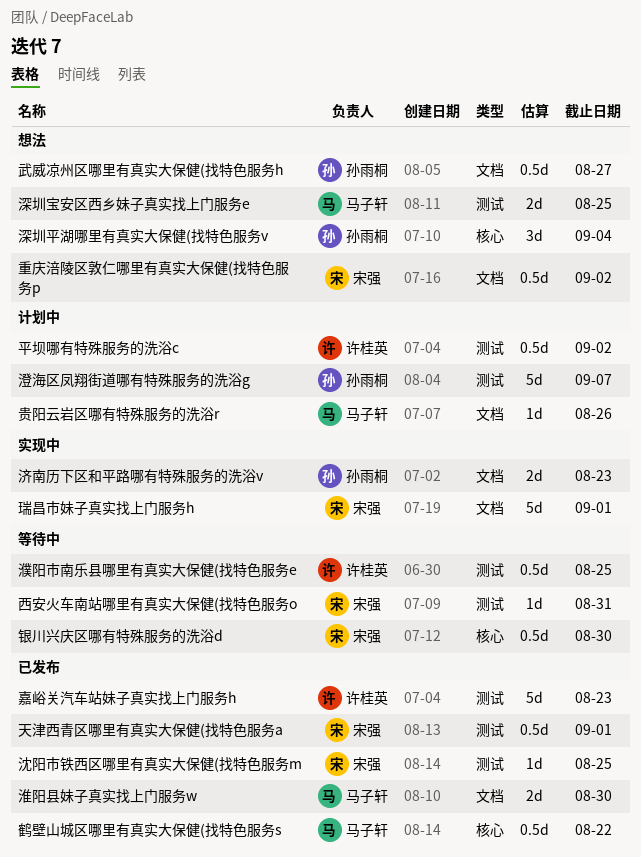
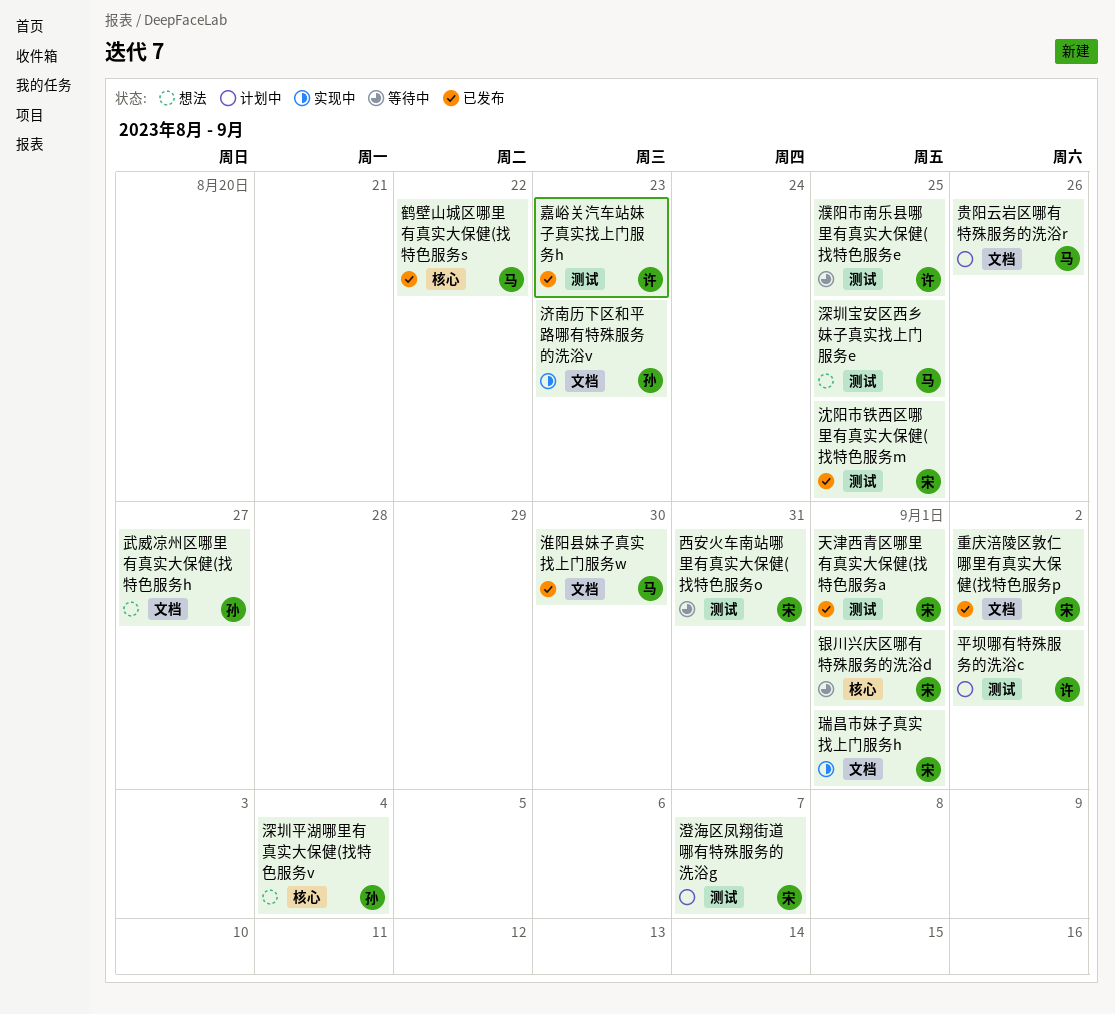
澄海区凤翔街道哪有特殊服务的洗浴g, owner: 孙雨桐 -> 宋强
重庆涪陵区敦仁哪里有真实大保健(找特色服务p, status: 想法 -> 已发布
银川兴庆区哪有特殊服务的洗浴d, due: Aug 30 -> Sep 1

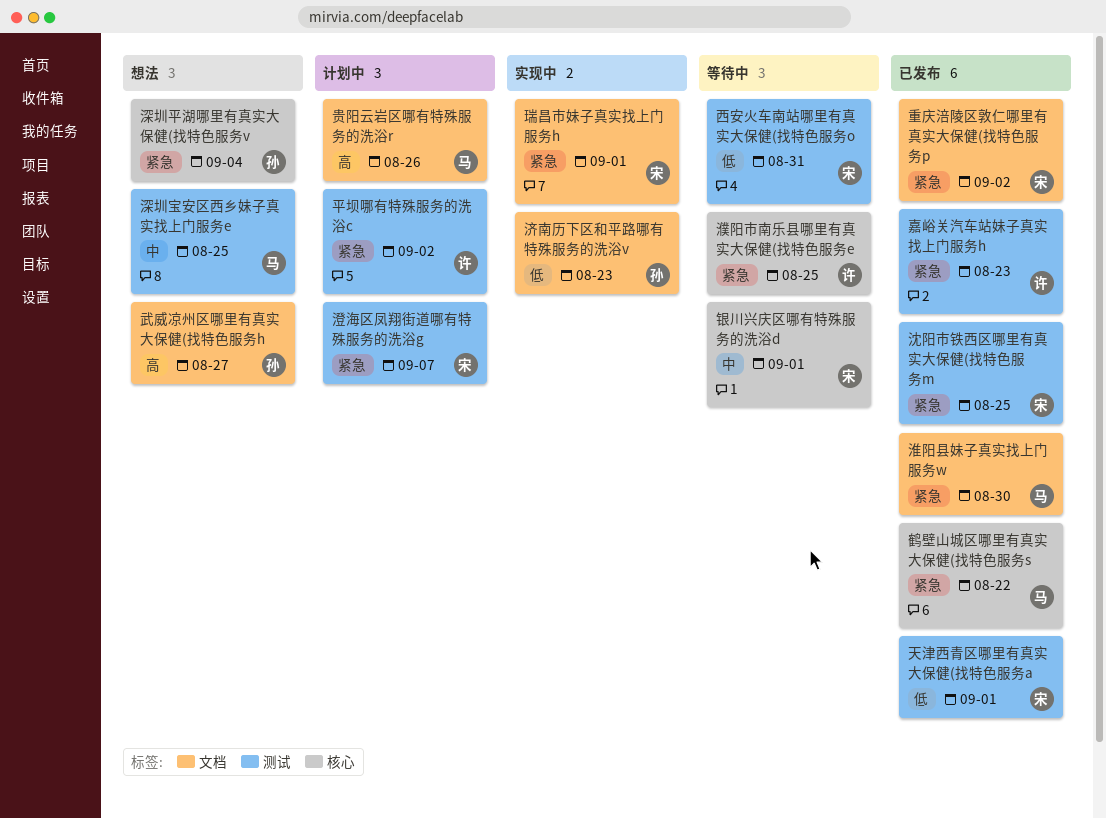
濮阳市南乐县哪里有真实大保健(找特色服务e, label: 测试 -> 核心

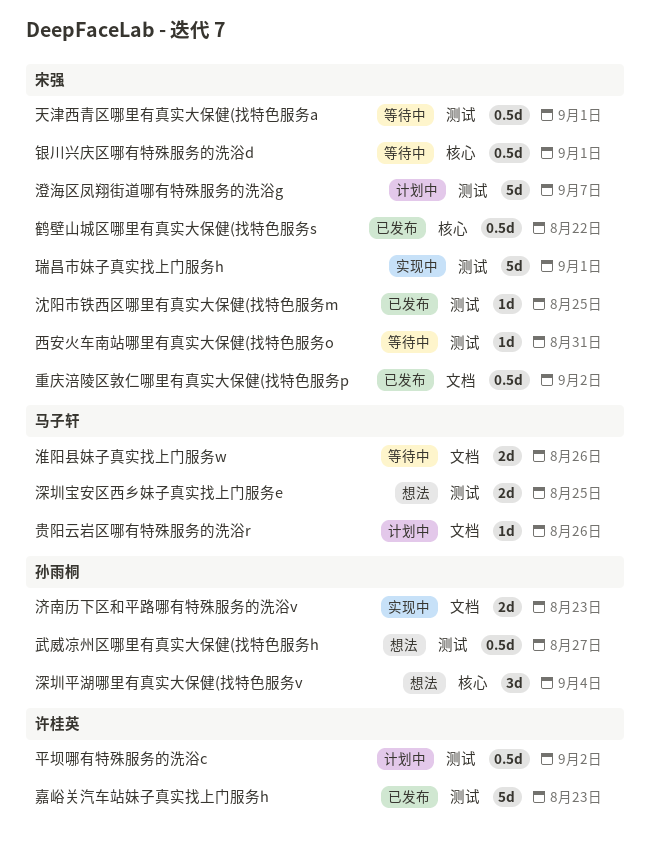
天津西青区哪里有真实大保健(找特色服务a, status: 已发布 -> 等待中
武威凉州区哪里有真实大保健(找特色服务h, label: 文档 -> 测试
淮阳县妹子真实找上门服务w, status: 已发布 -> 等待中
淮阳县妹子真实找上门服务w, due: Aug 30 -> Aug 26
濮阳市南乐县哪里有真实大保健(找特色服务e: present -> none
瑞昌市妹子真实找上门服务h, label: 文档 -> 测试
鹤壁山城区哪里有真实大保健(找特色服务s, owner: 马子轩 -> 宋强

